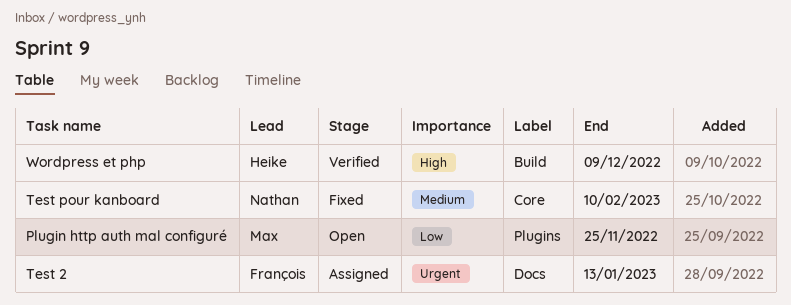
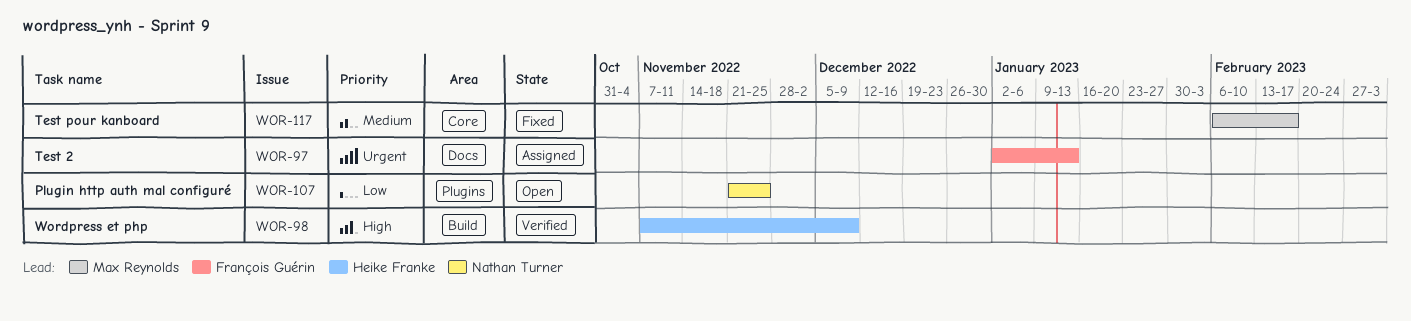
Plugin http auth mal configuré, owner: Max Reynolds -> Nathan Turner
Test pour kanboard, owner: Nathan Turner -> Max Reynolds
Test pour kanboard, due: Feb 10 -> Feb 17

